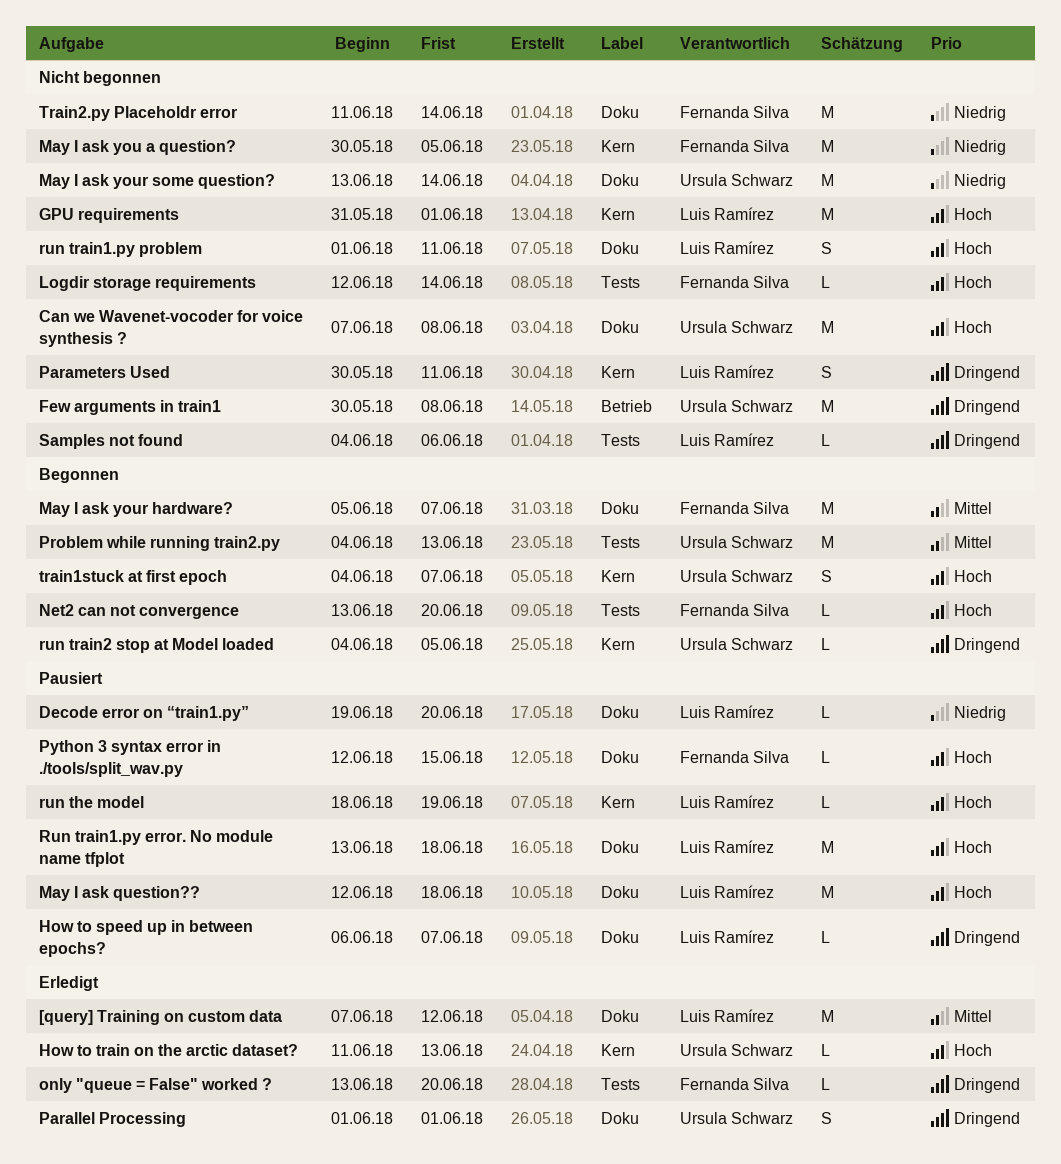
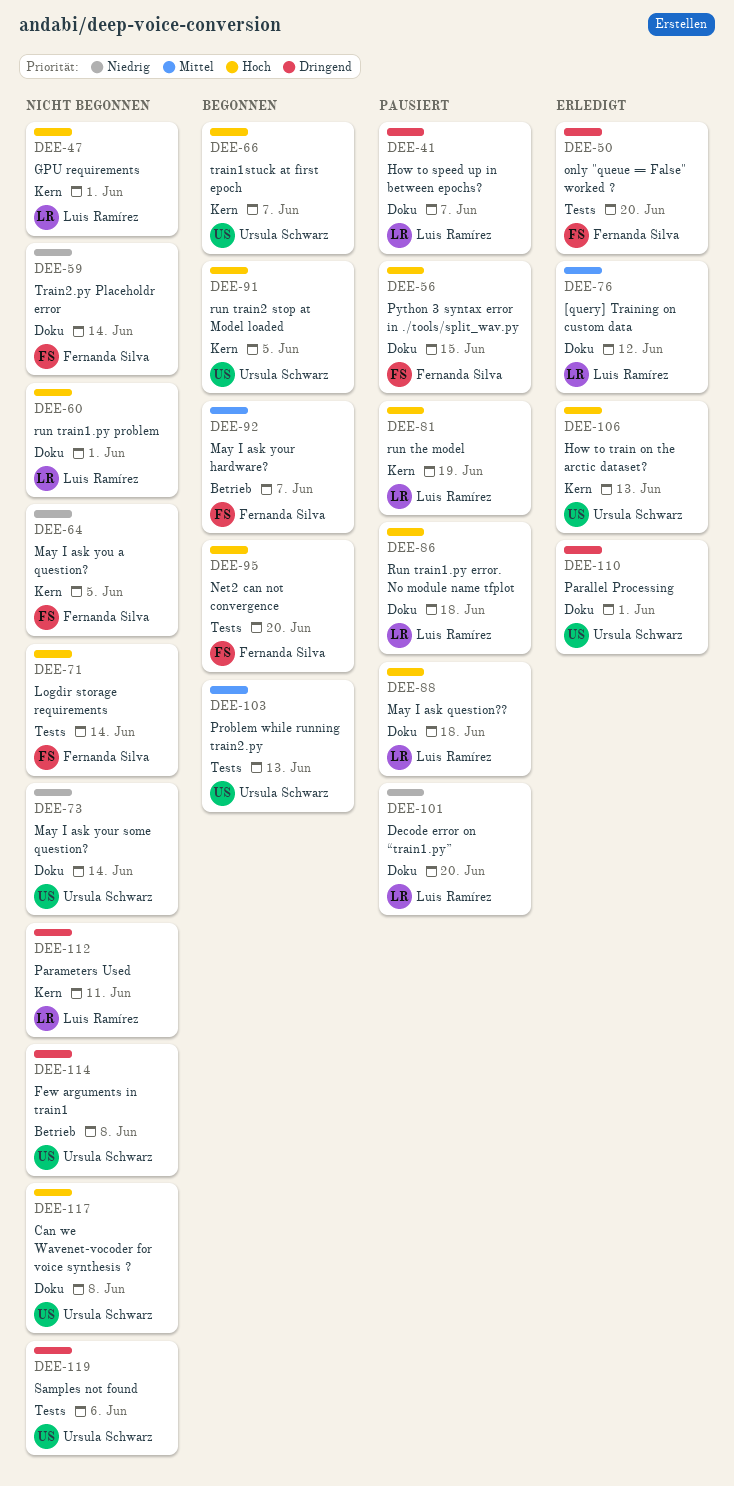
May I ask your hardware?, label: Doku -> Betrieb
run train1.py problem, due: Jun 11 -> Jun 1
run train2 stop at Model loaded, priority: Dringend -> Hoch
Samples not found, owner: Luis Ramírez -> Ursula Schwarz

